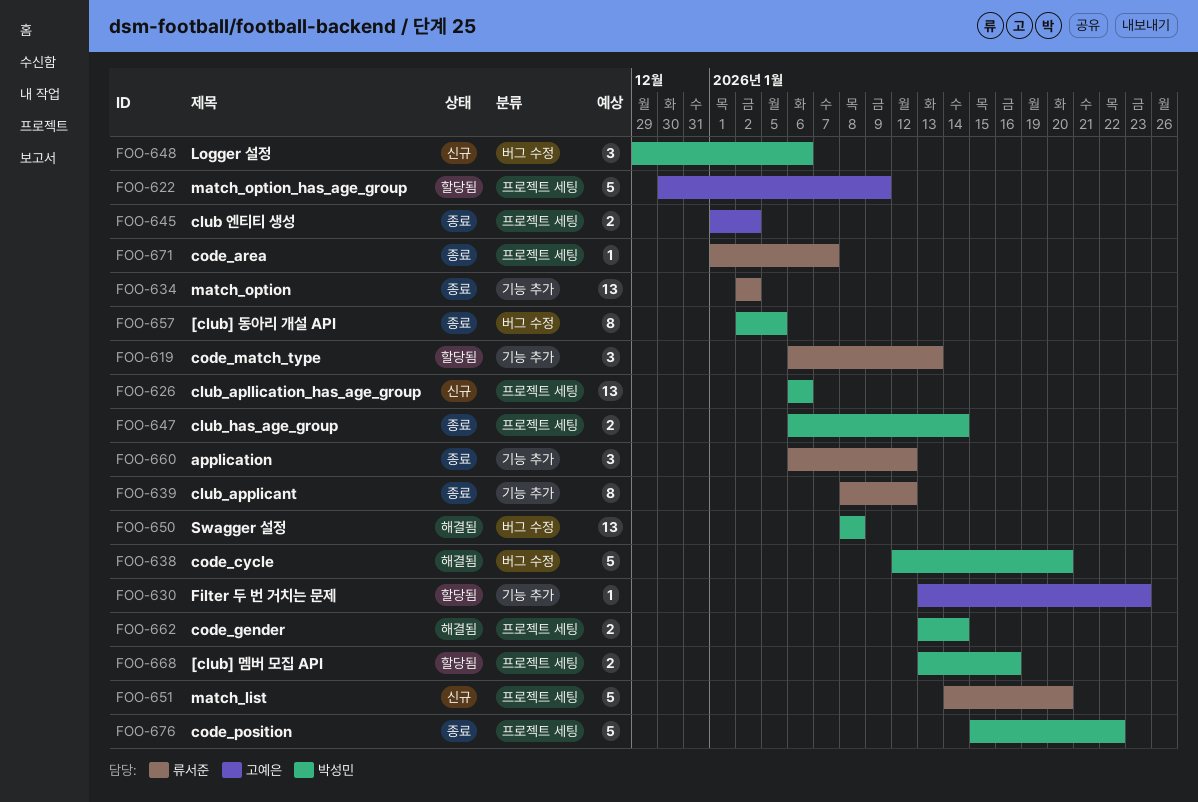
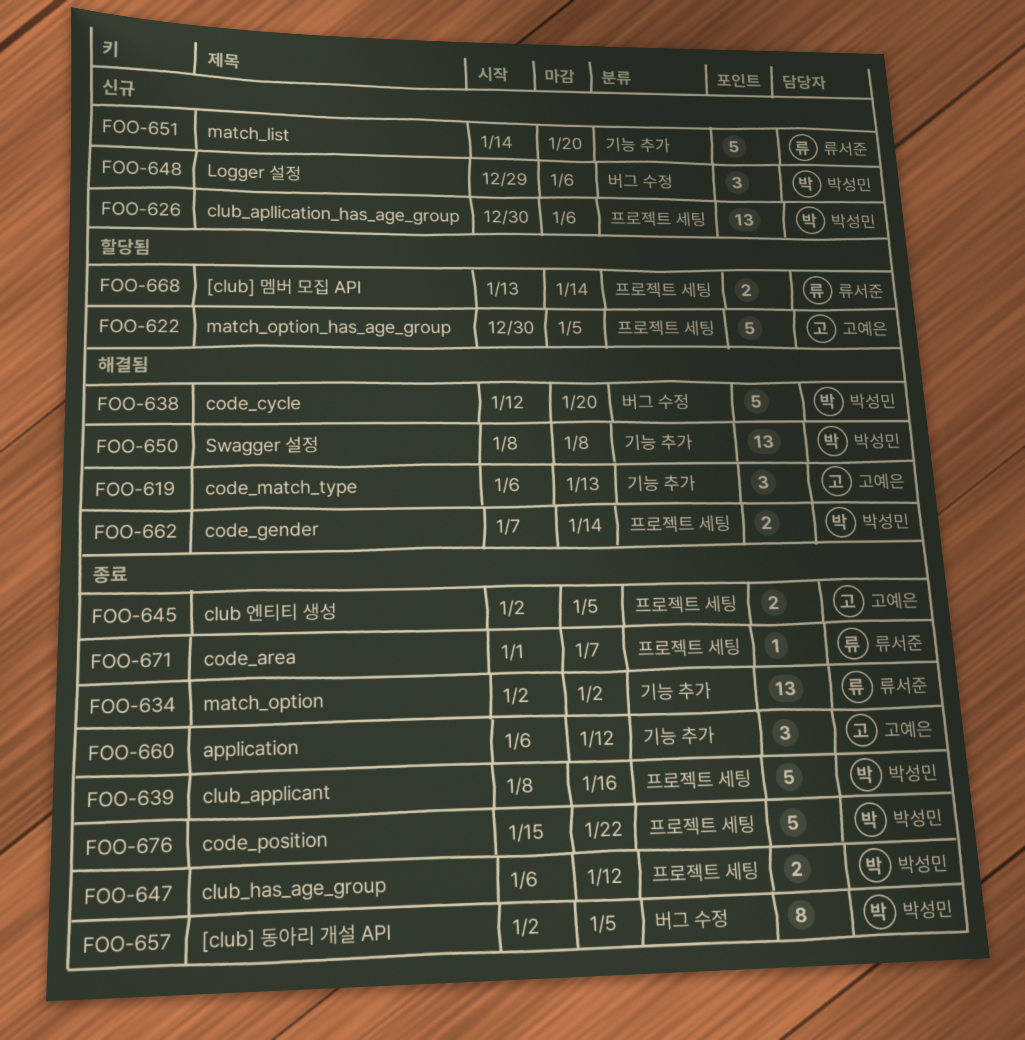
FOO-619, status: 할당됨 -> 해결됨
FOO-619, owner: 류서준 -> 고예은
FOO-622, due: Jan 9 -> Jan 5
FOO-626, start: Jan 6 -> Dec 30
FOO-630: present -> none
FOO-639, owner: 류서준 -> 박성민
FOO-639, label: 기능 추가 -> 프로젝트 세팅
FOO-639, estimate: 8 -> 5
FOO-639, due: Jan 12 -> Jan 16
FOO-645, start: Jan 1 -> Jan 2
FOO-645, due: Jan 2 -> Jan 5
FOO-647, due: Jan 14 -> Jan 12
FOO-650, label: 버그 수정 -> 기능 추가
FOO-651, label: 프로젝트 세팅 -> 기능 추가
FOO-660, owner: 류서준 -> 고예은
FOO-662, start: Jan 13 -> Jan 7
FOO-668, owner: 박성민 -> 류서준
FOO-668, due: Jan 16 -> Jan 14

